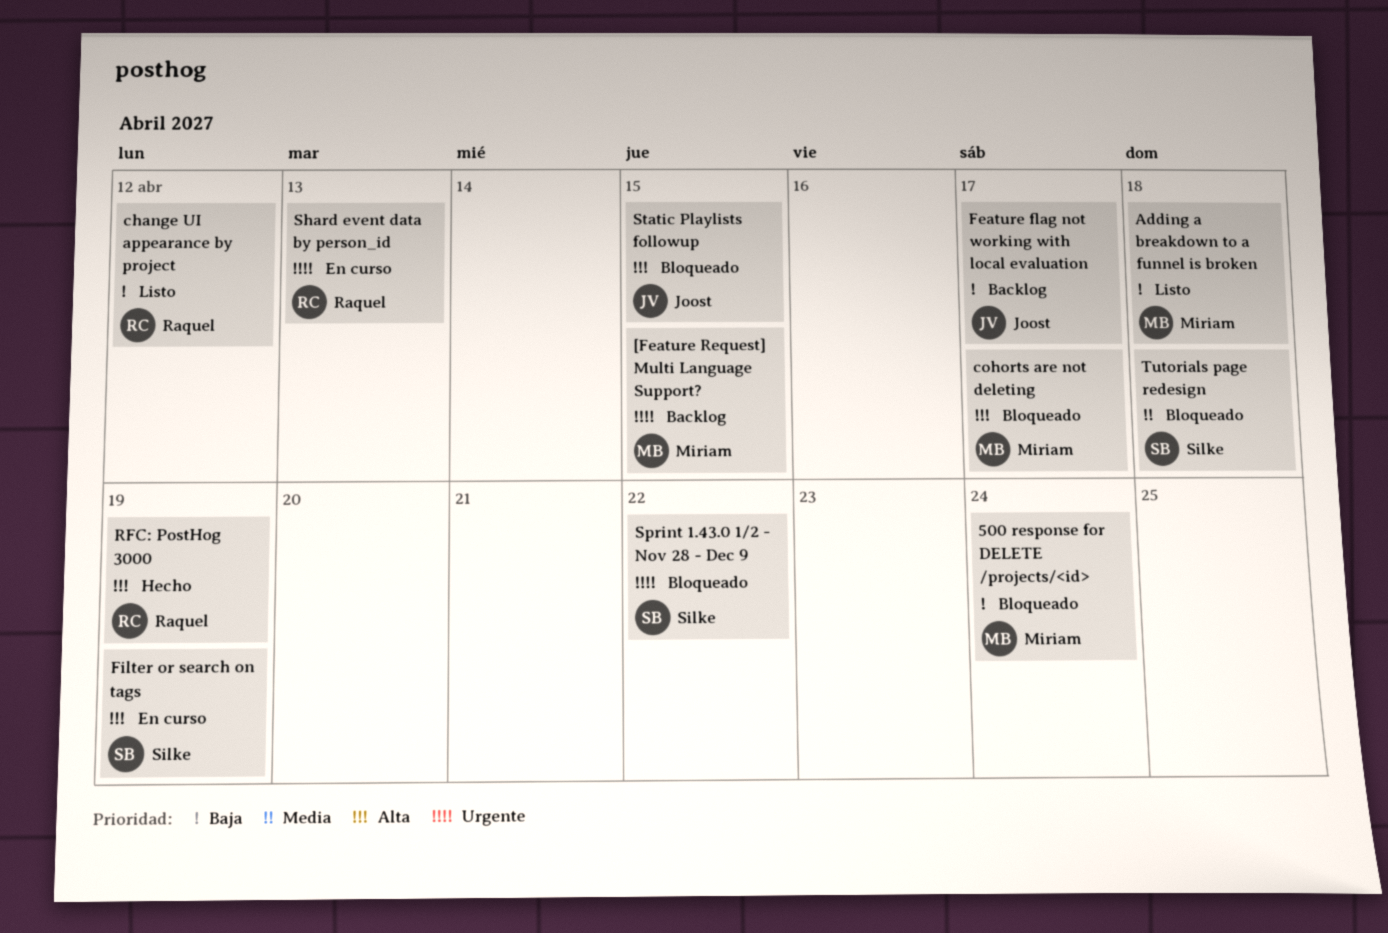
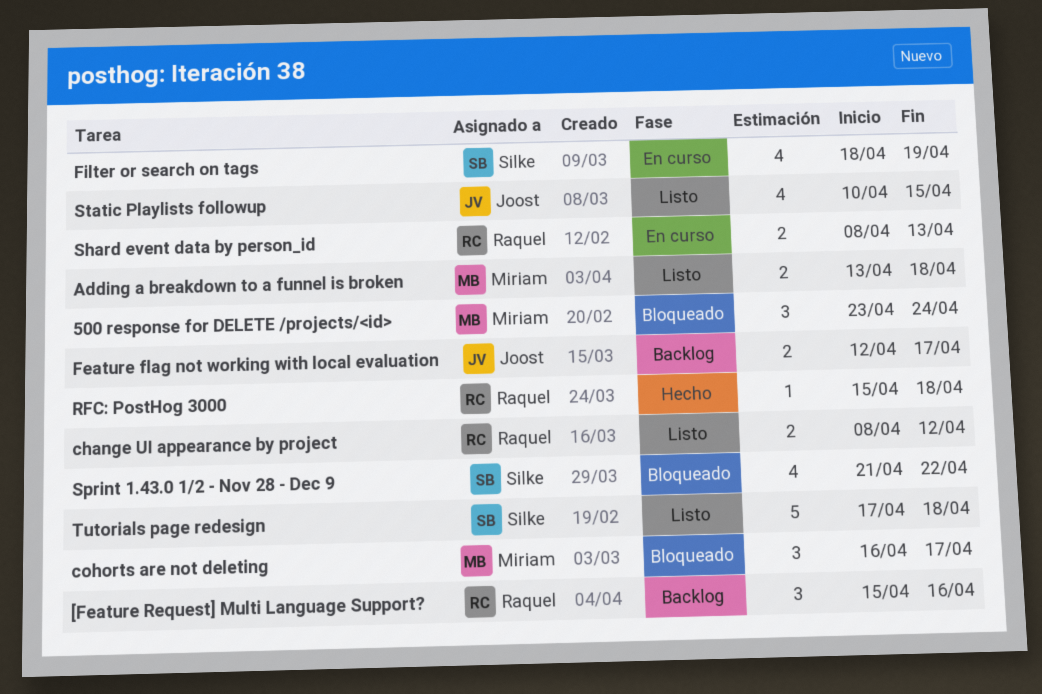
[Feature Request] Multi Language Support?, owner: Miriam -> Raquel
[Feature Request] Multi Language Support?, due: Apr 15 -> Apr 16
RFC: PostHog 3000, due: Apr 19 -> Apr 18
Static Playlists followup, status: Bloqueado -> Listo
Tutorials page redesign, status: Bloqueado -> Listo

